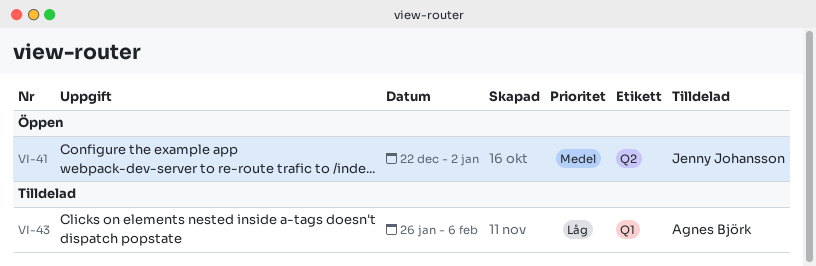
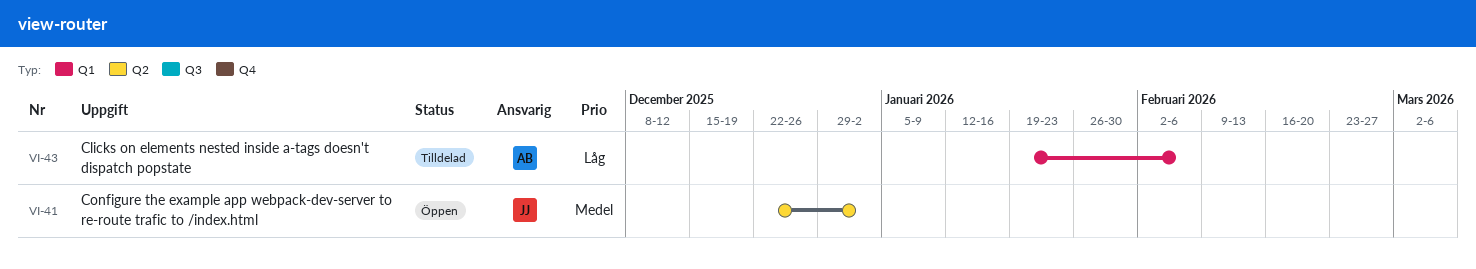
VI-43, start: Jan 26 -> Jan 19

